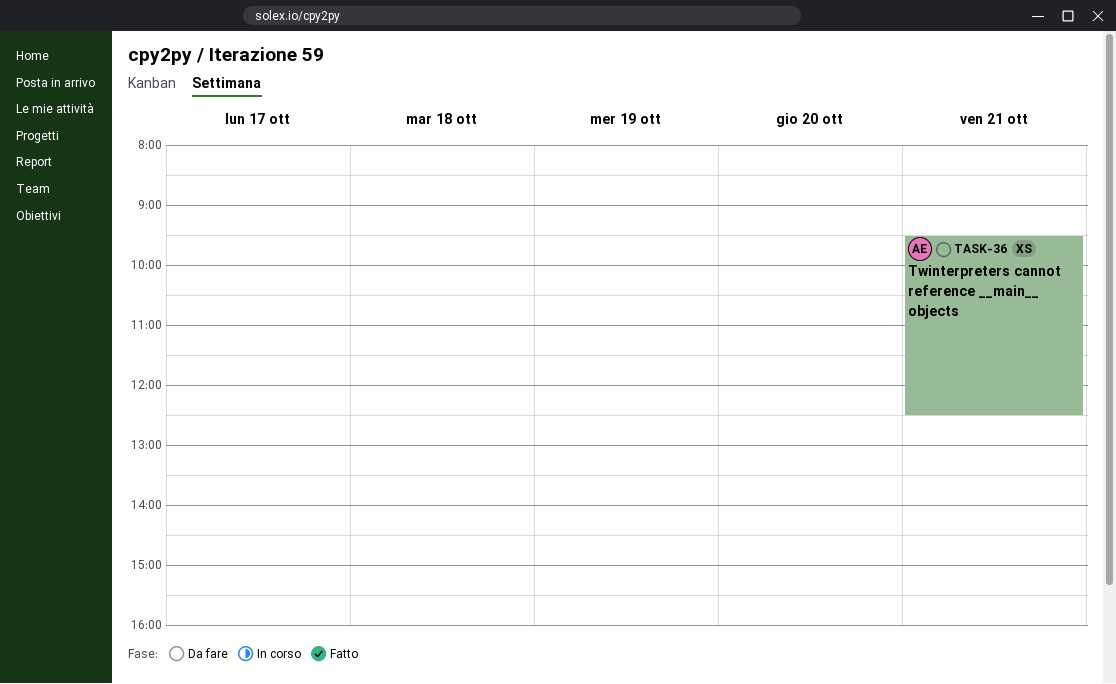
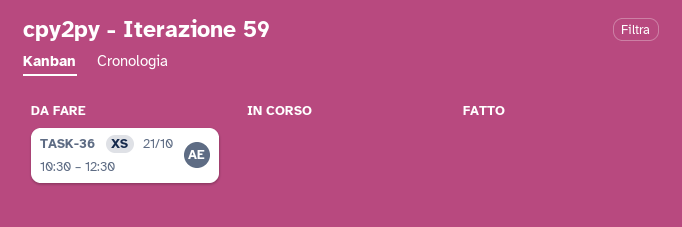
TASK-36, begins: 09:30 -> 10:30

